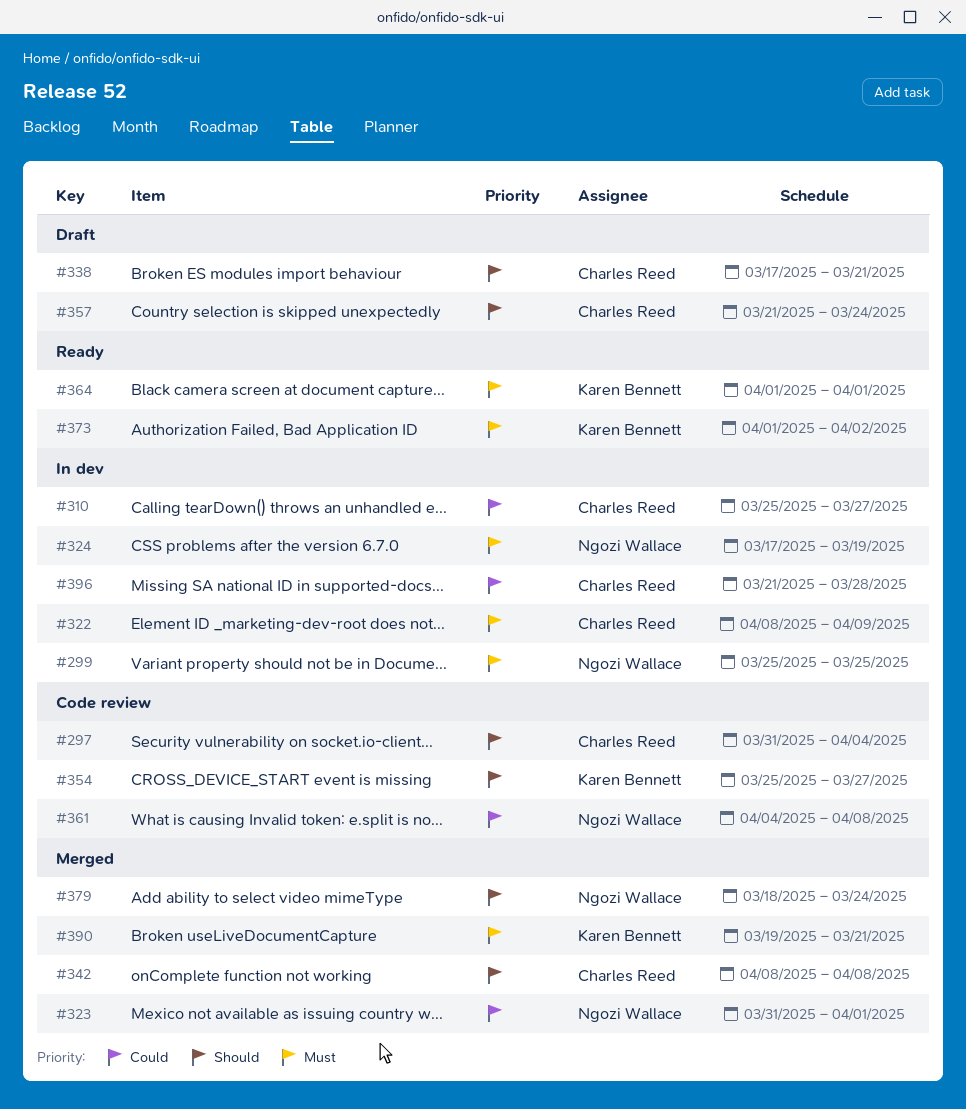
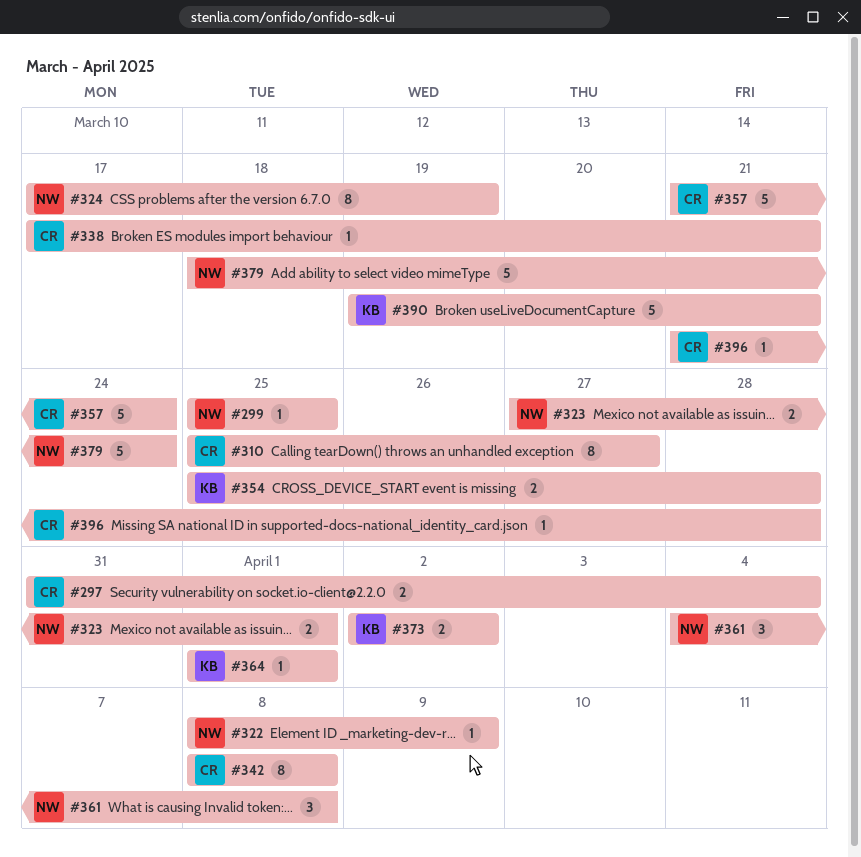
#322, owner: Charles Reed -> Ngozi Wallace
#323, start: Mar 31 -> Mar 27
#354, due: Mar 27 -> Mar 28
#373, start: Apr 1 -> Apr 2

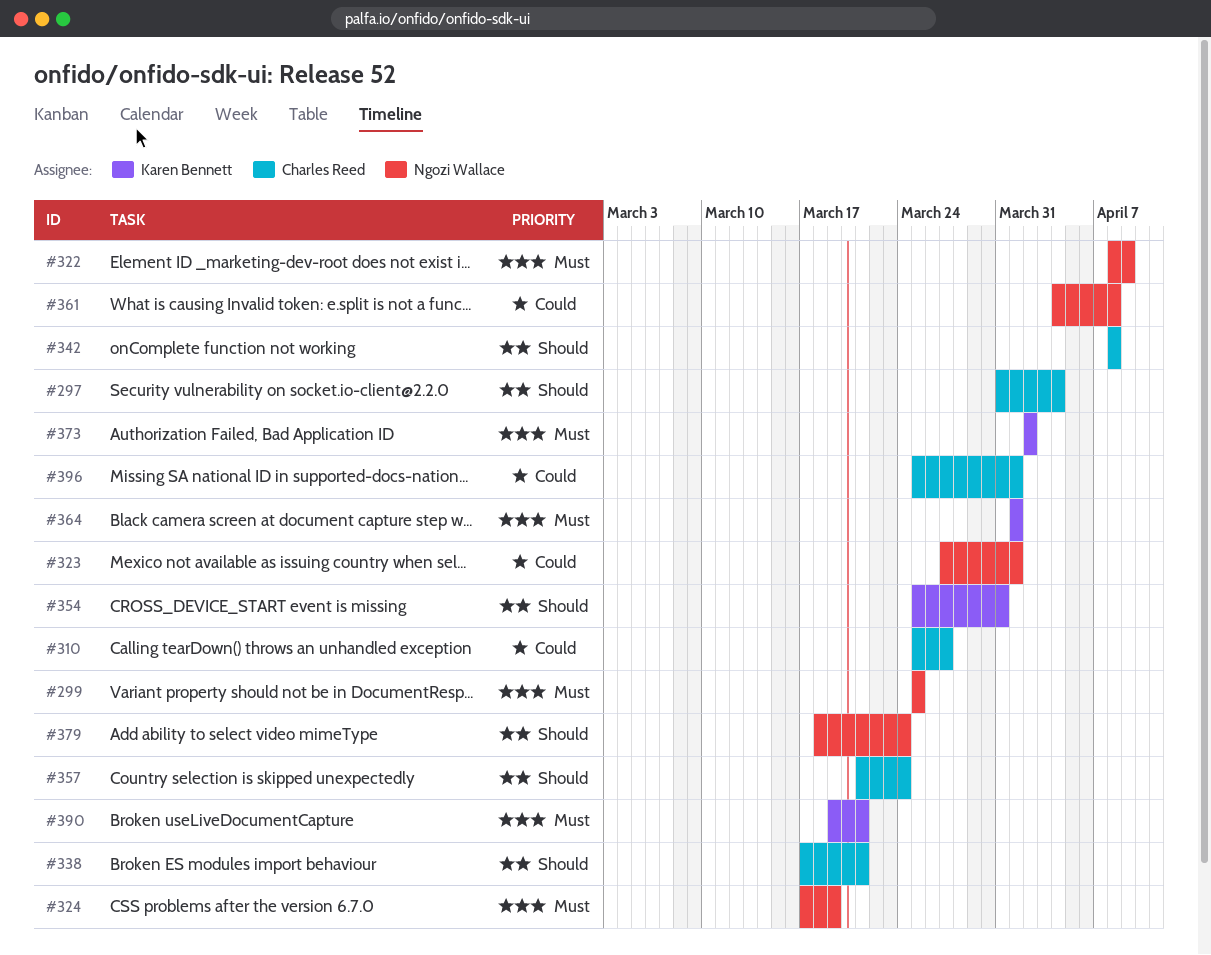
#354, due: Mar 28 -> Mar 31
#396, start: Mar 21 -> Mar 25
#396, due: Mar 28 -> Apr 1

